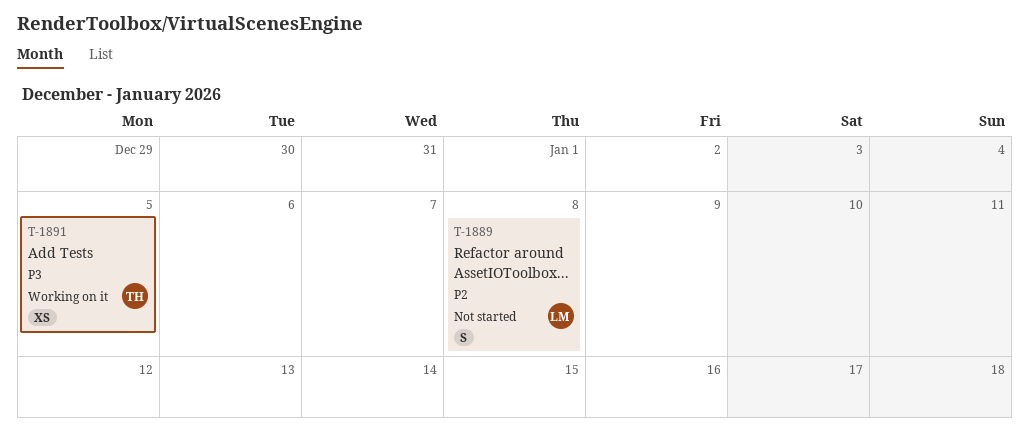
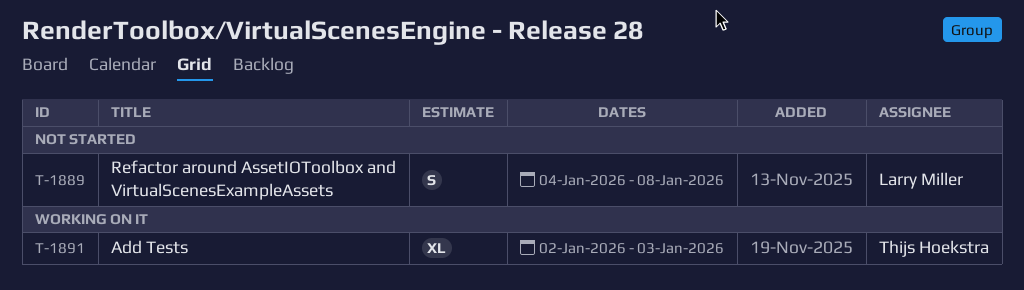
T-1891, estimate: XS -> XL
T-1891, due: Jan 5 -> Jan 3

